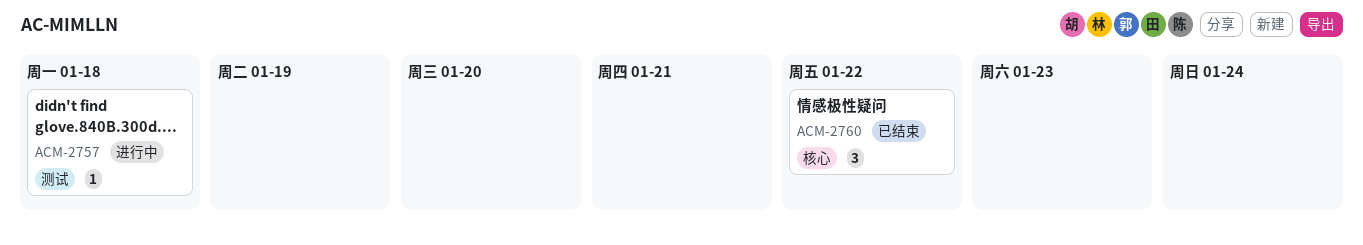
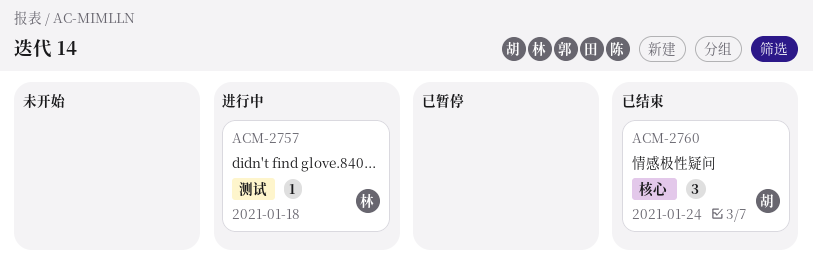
ACM-2760, due: Jan 22 -> Jan 24

